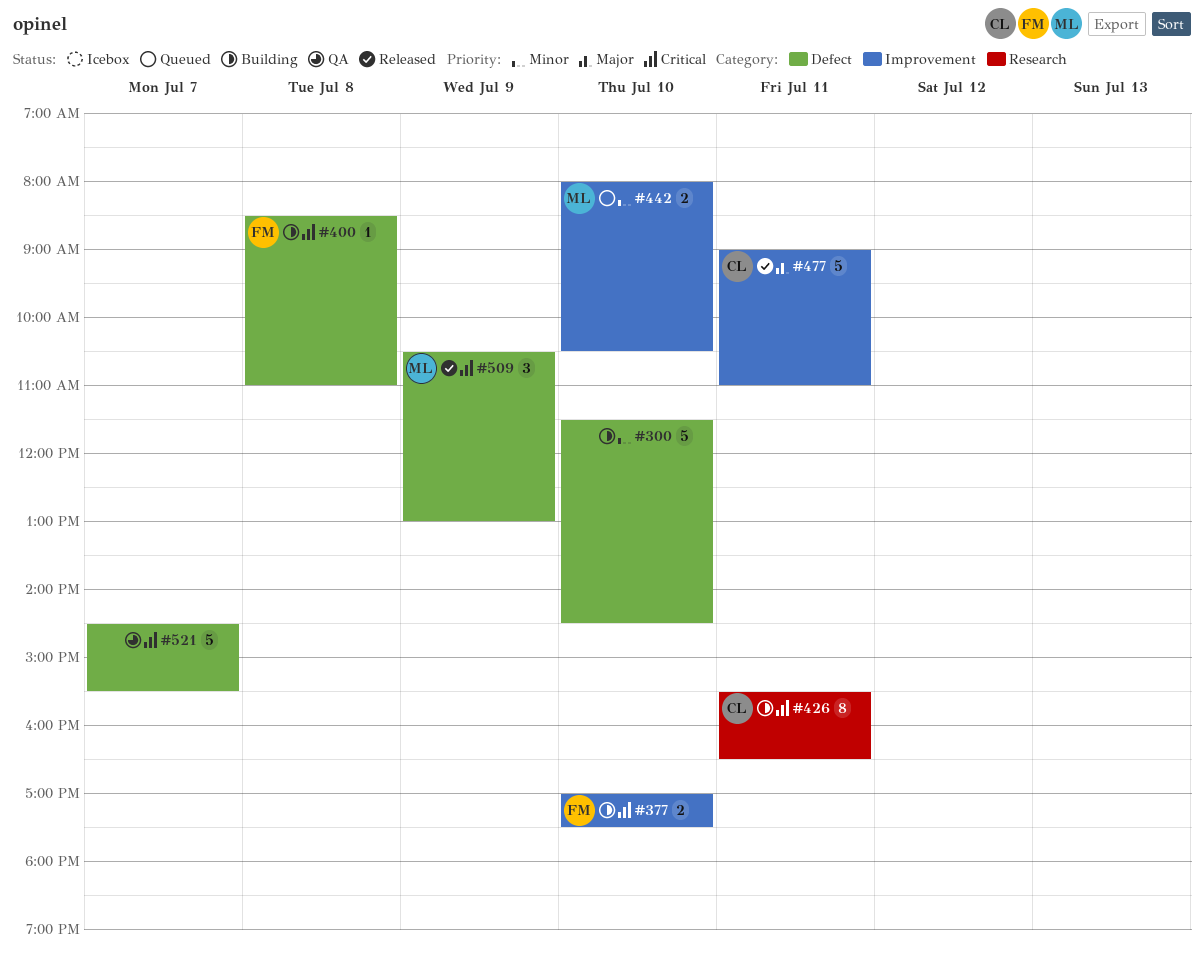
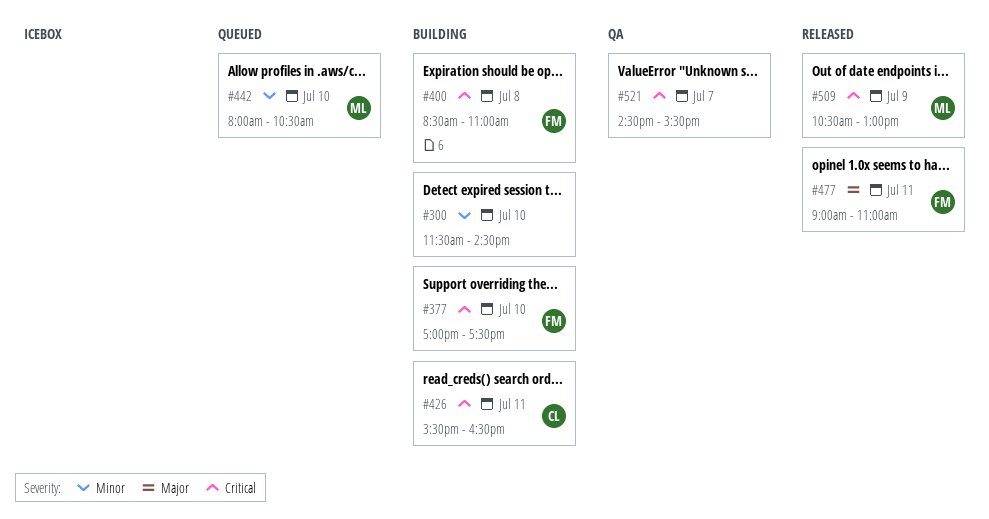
#477, owner: CL -> FM

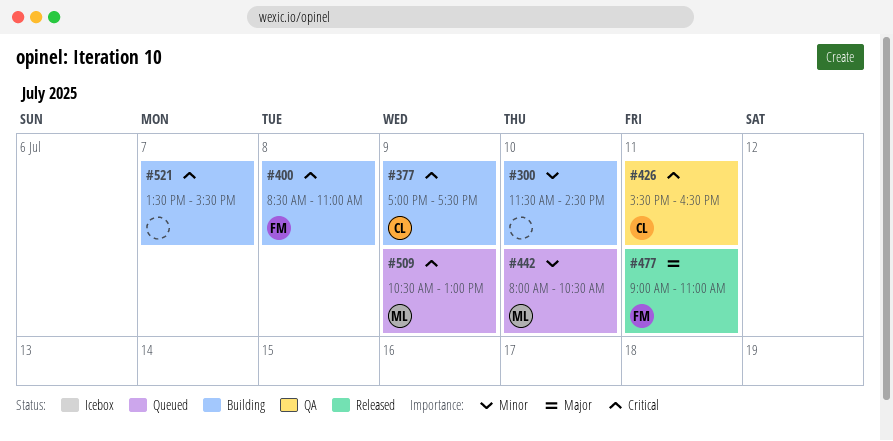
#377, owner: FM -> CL
#377, day: Jul 10 -> Jul 9
#426, status: Building -> QA
#509, status: Released -> Queued
#521, status: QA -> Building
#521, begins: 14:30 -> 13:30

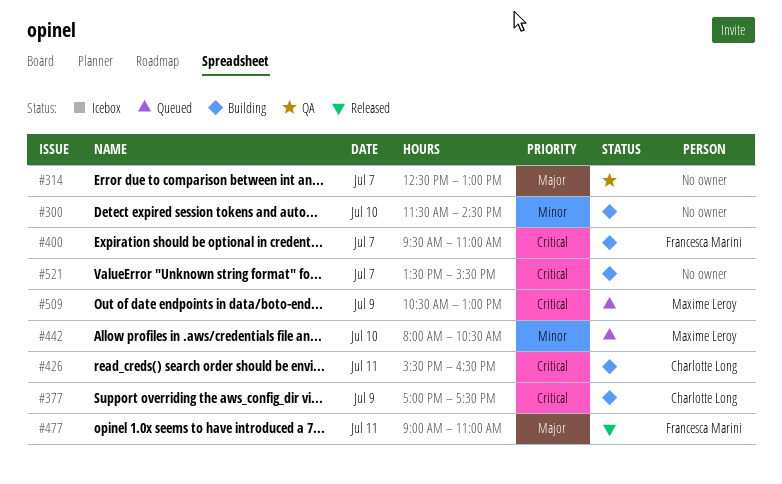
#314: none -> present
#400, day: Jul 8 -> Jul 7
#400, begins: 08:30 -> 09:30
#426, status: QA -> Building

